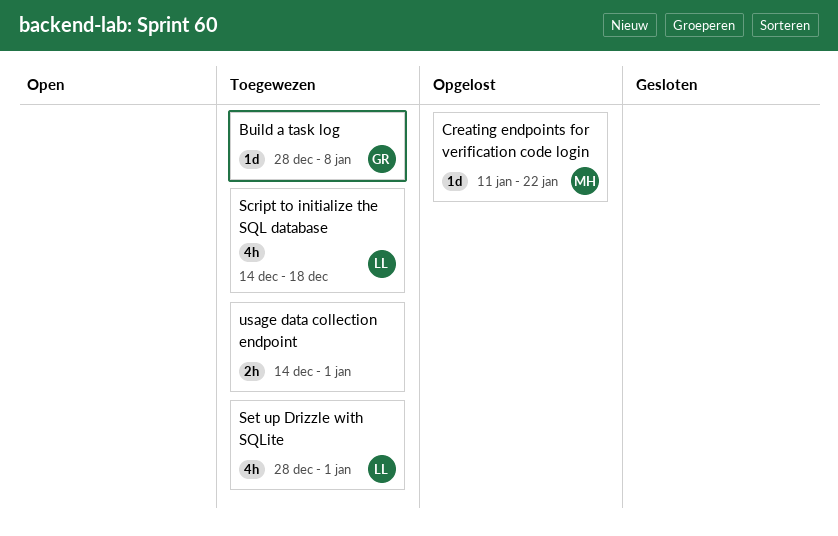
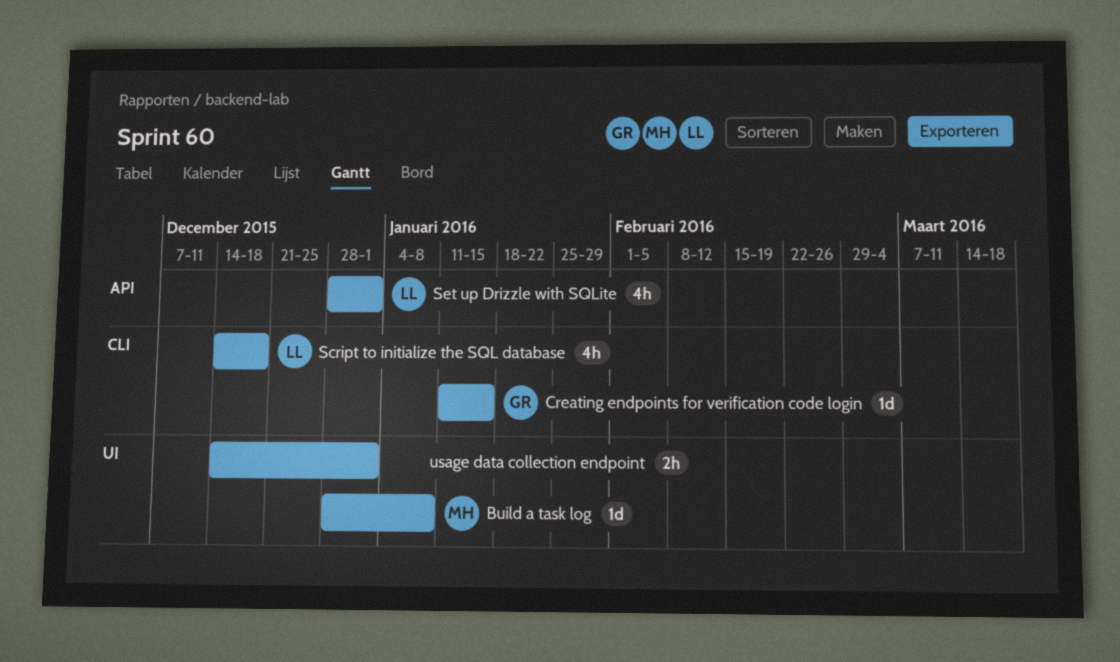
Build a task log, owner: GR -> MH
Creating endpoints for verification code login, owner: MH -> GR
Creating endpoints for verification code login, due: Jan 22 -> Jan 15

